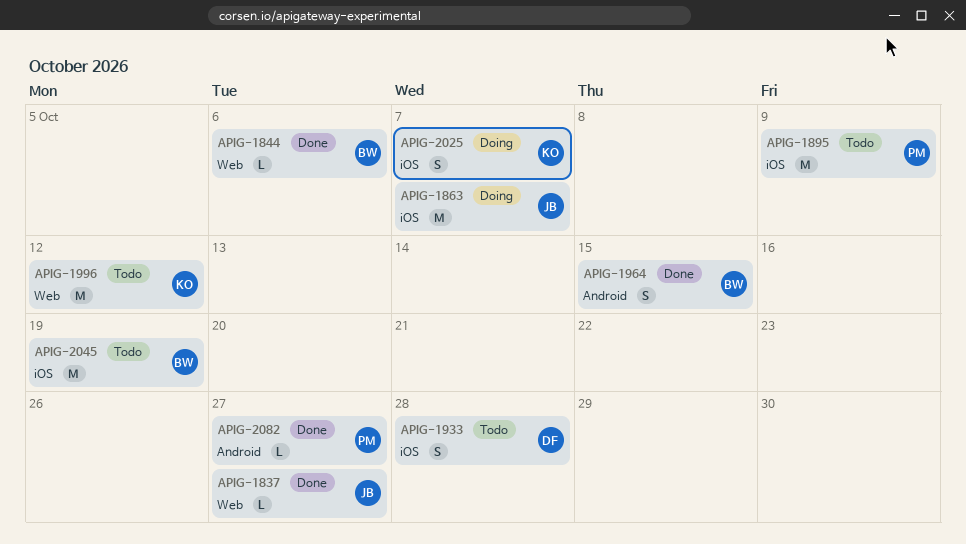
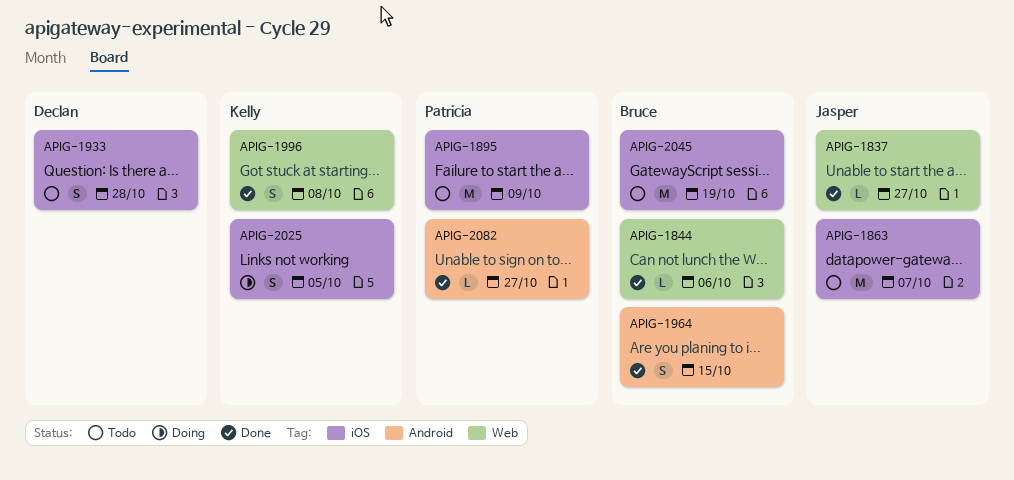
APIG-1863, status: Doing -> Todo
APIG-1996, status: Todo -> Done
APIG-1996, estimate: M -> S
APIG-1996, due: Oct 12 -> Oct 8
APIG-2025, due: Oct 7 -> Oct 5

